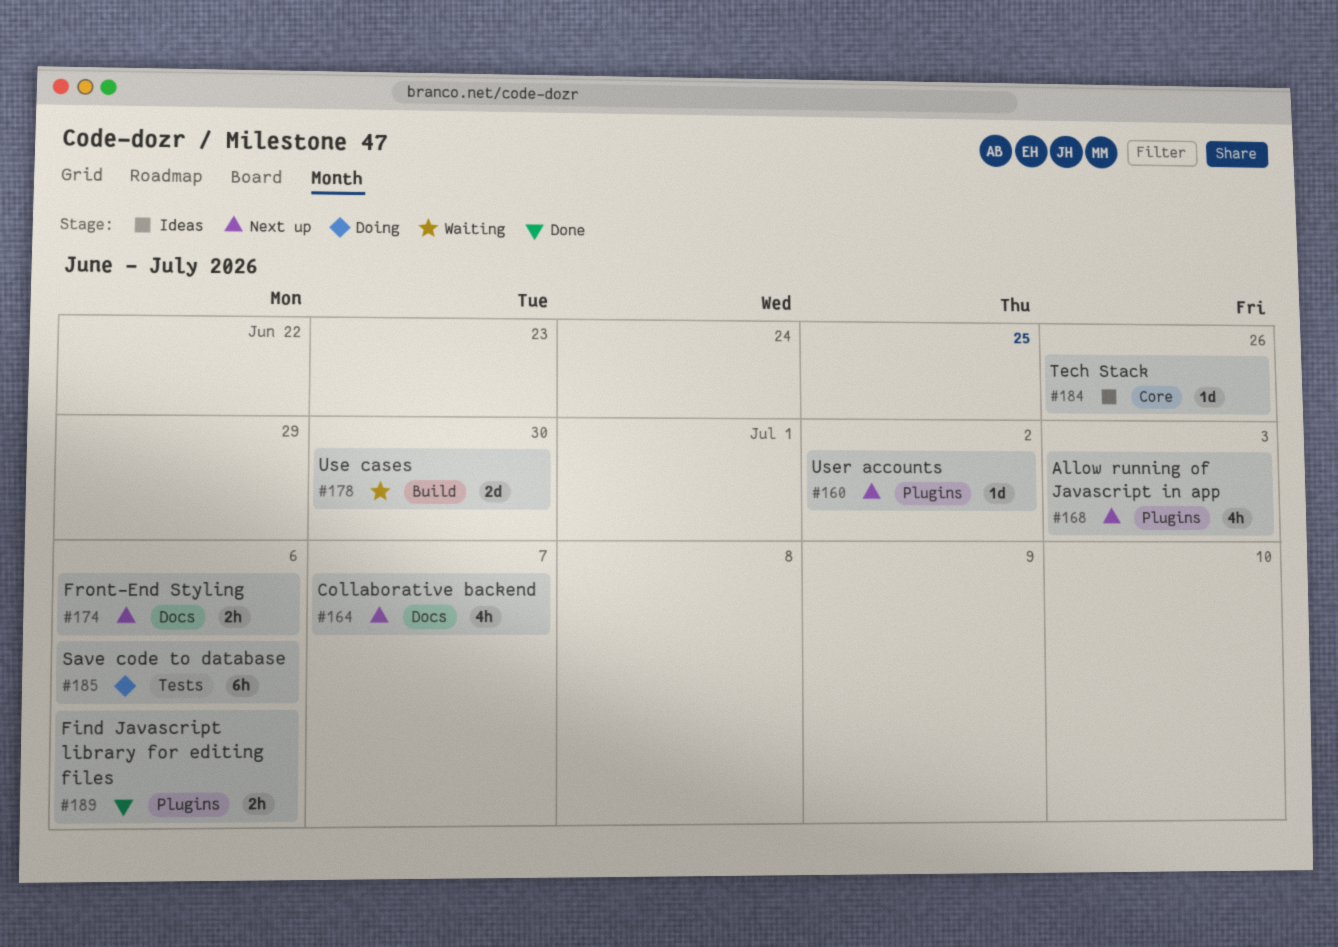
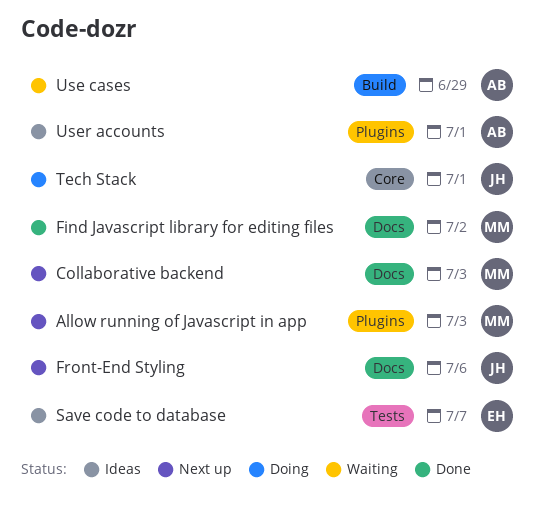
Collaborative backend, due: Jul 7 -> Jul 3
Find Javascript library for editing files, label: Plugins -> Docs
Find Javascript library for editing files, due: Jul 6 -> Jul 2
Save code to database, status: Doing -> Ideas
Save code to database, due: Jul 6 -> Jul 7
Tech Stack, status: Ideas -> Doing
Tech Stack, due: Jun 26 -> Jul 1
Use cases, due: Jun 30 -> Jun 29
User accounts, status: Next up -> Ideas
User accounts, due: Jul 2 -> Jul 1

